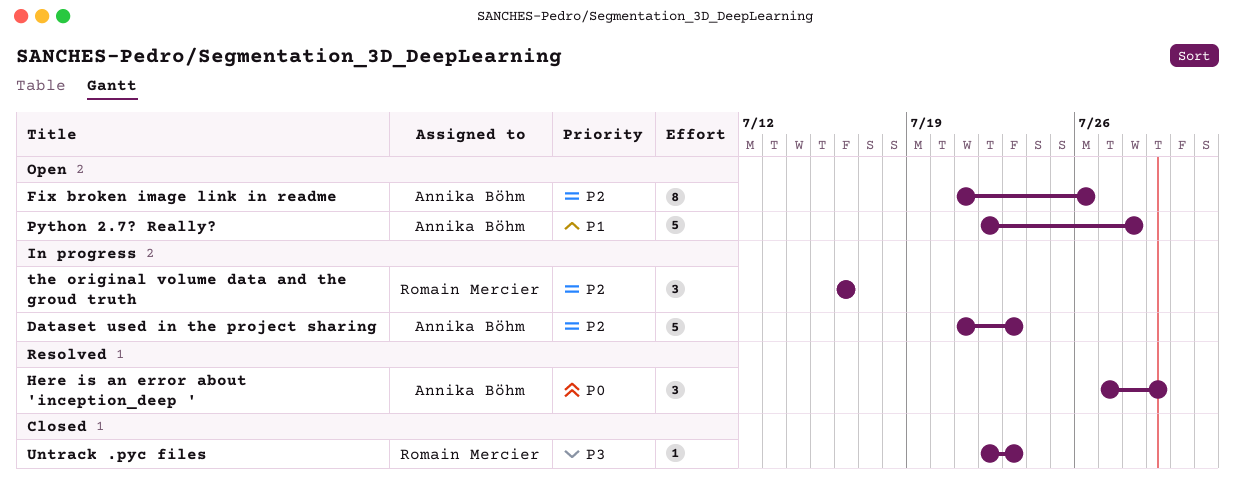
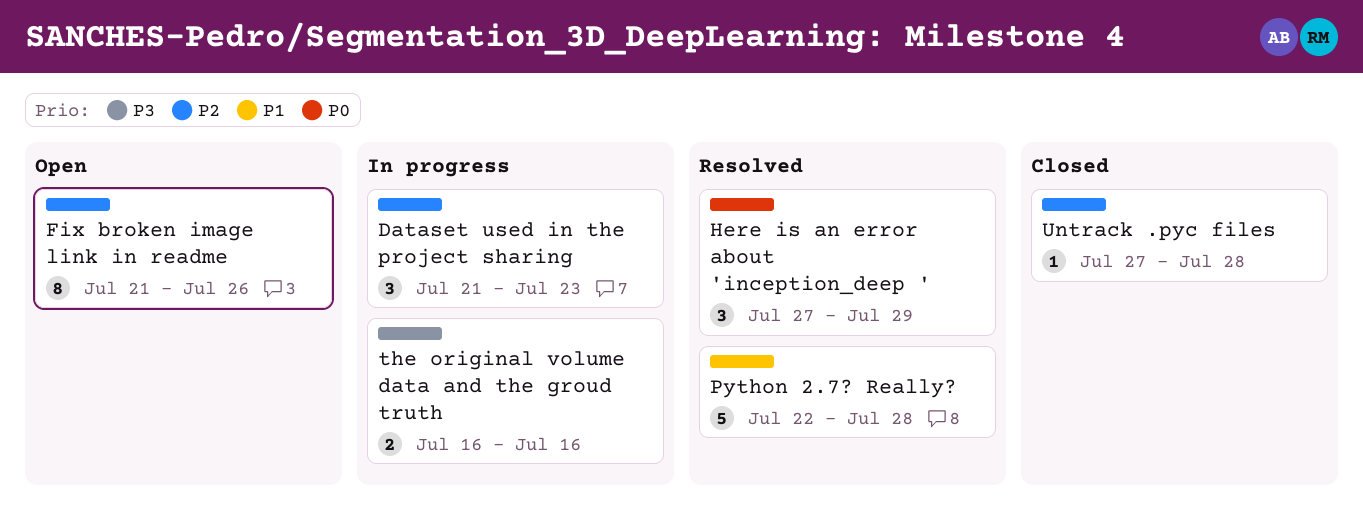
Dataset used in the project sharing, estimate: 5 -> 3
Python 2.7? Really?, status: Open -> Resolved
the original volume data and the groud truth, priority: P2 -> P3
the original volume data and the groud truth, estimate: 3 -> 2
Untrack .pyc files, priority: P3 -> P2
Untrack .pyc files, start: Jul 22 -> Jul 27
Untrack .pyc files, due: Jul 23 -> Jul 28

